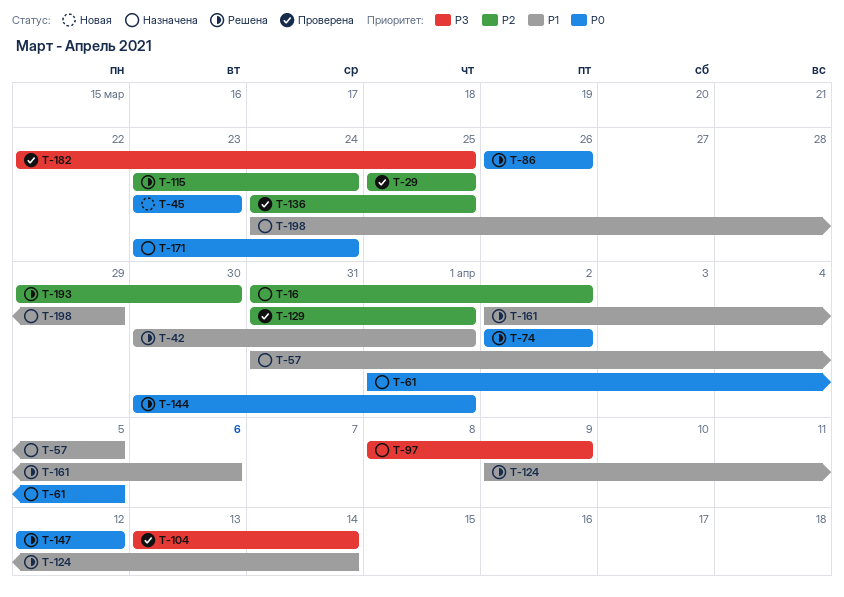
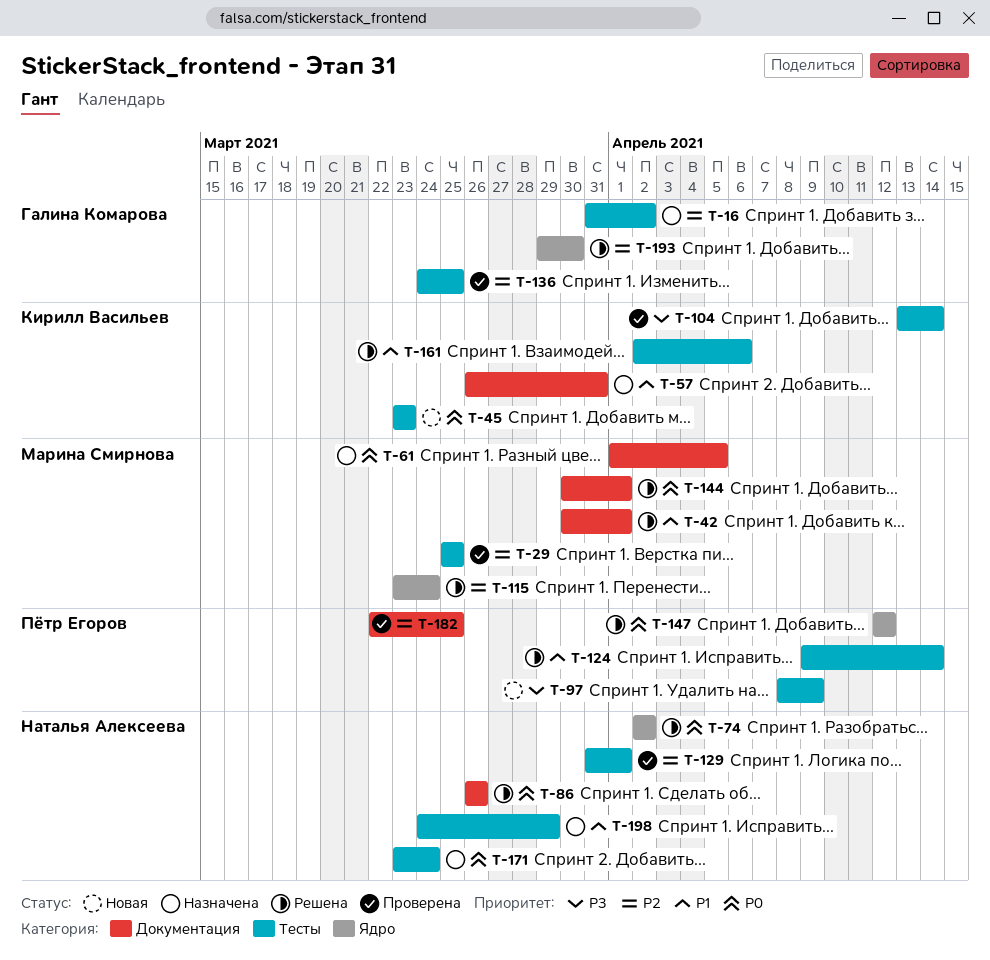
T-57, start: Mar 31 -> Mar 26
T-57, due: Apr 5 -> Mar 31
T-97, status: Назначена -> Новая
T-182, priority: P3 -> P2

